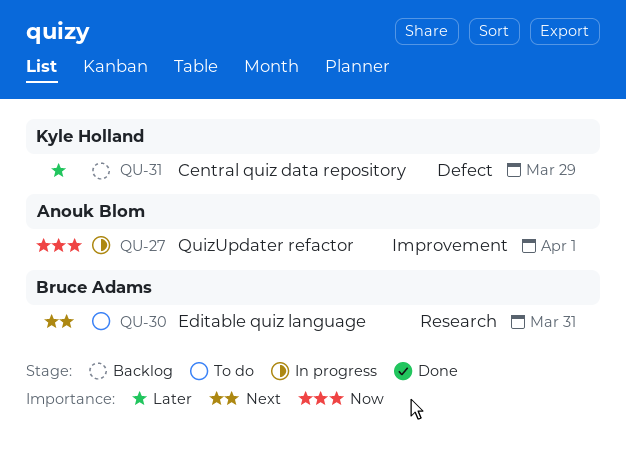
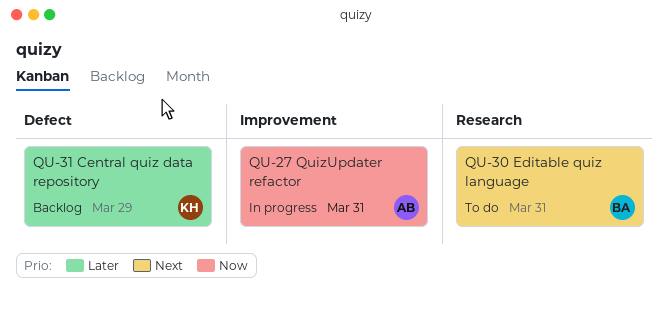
QU-27, due: Apr 1 -> Mar 31

